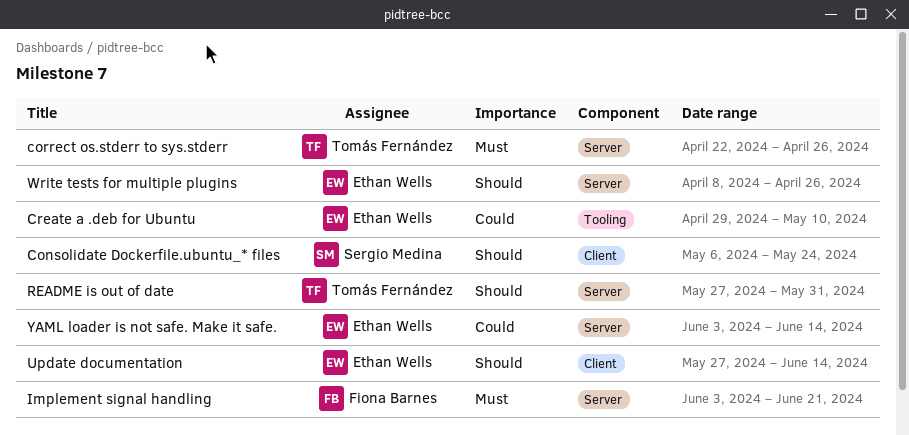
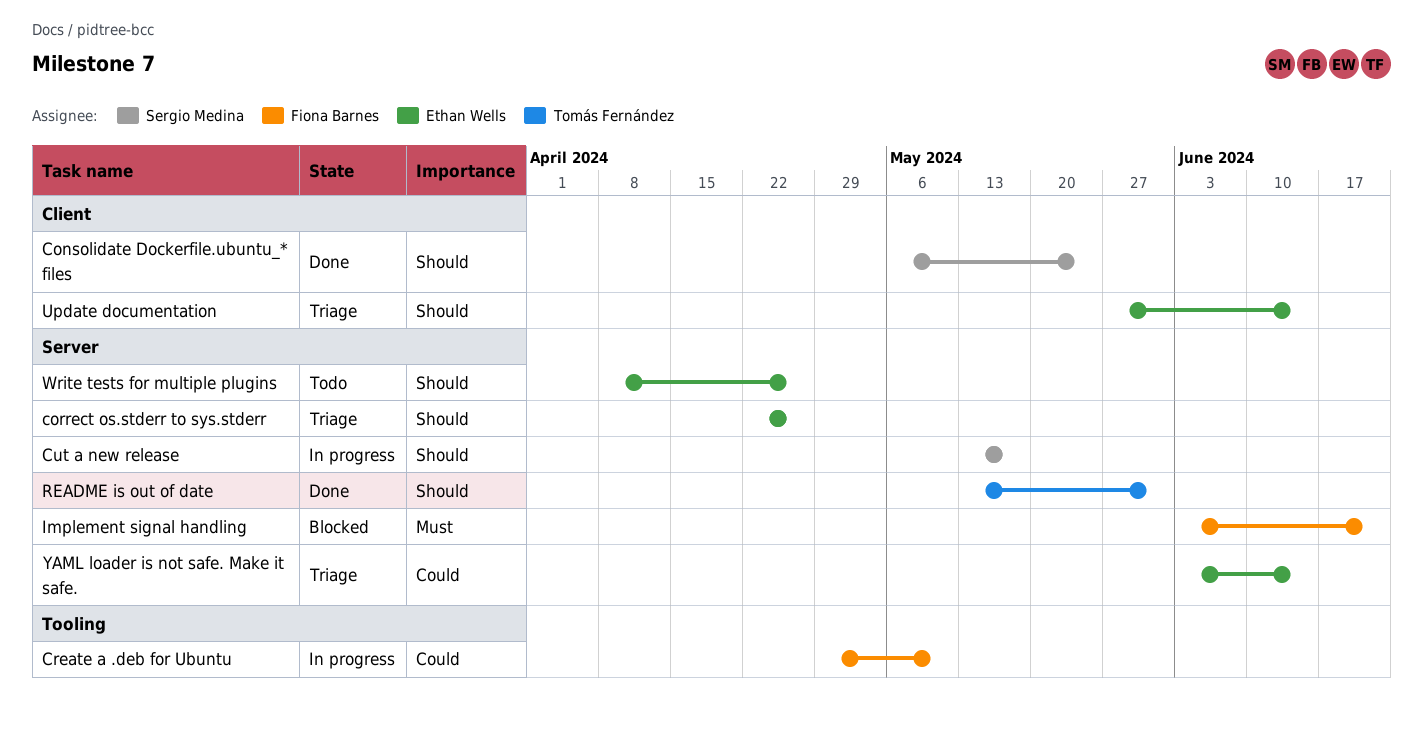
correct os.stderr to sys.stderr, owner: Tomás Fernández -> Ethan Wells
correct os.stderr to sys.stderr, priority: Must -> Should
Create a .deb for Ubuntu, owner: Ethan Wells -> Fiona Barnes
Cut a new release: none -> present
README is out of date, start: May 27 -> May 13

